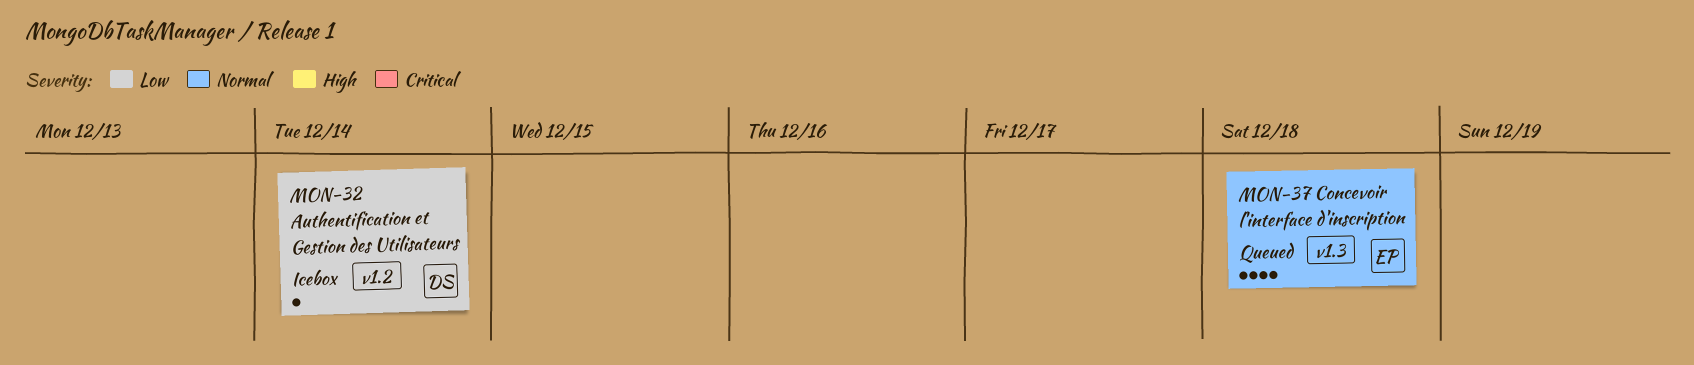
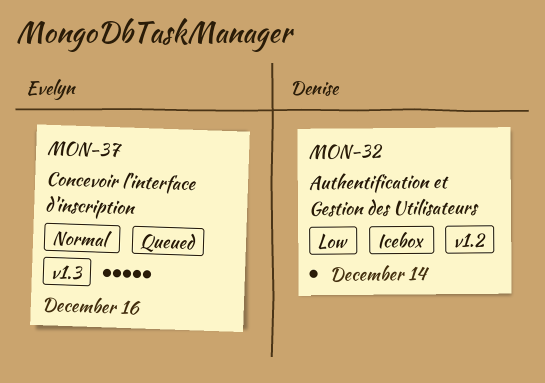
MON-37, estimate: 4 -> 5
MON-37, due: Dec 18 -> Dec 16

